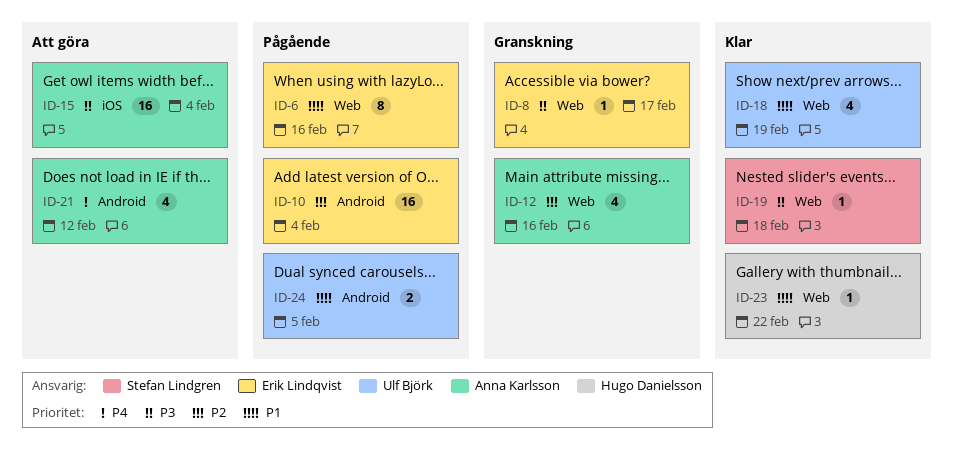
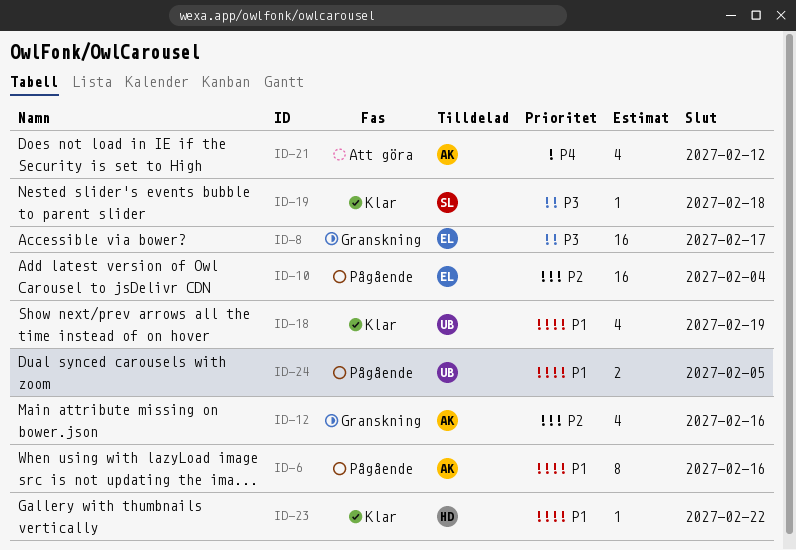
ID-6, owner: Erik Lindqvist -> Anna Karlsson
ID-8, estimate: 1 -> 16
ID-15: present -> none

